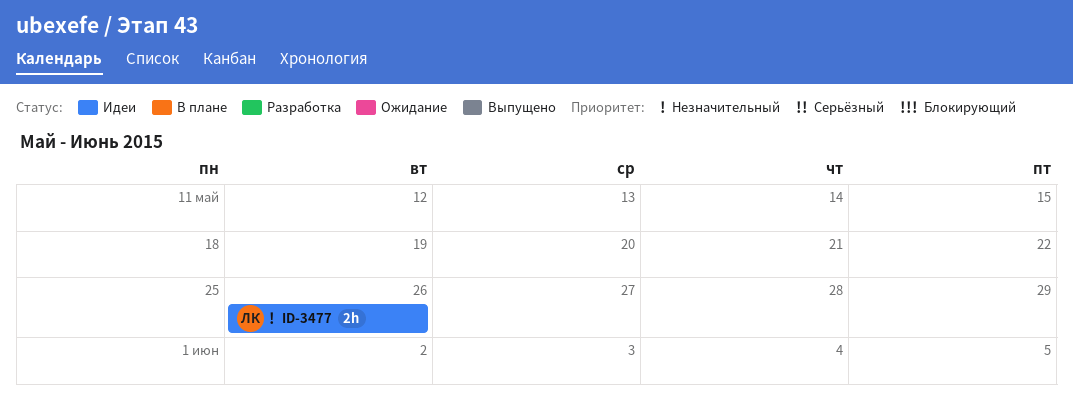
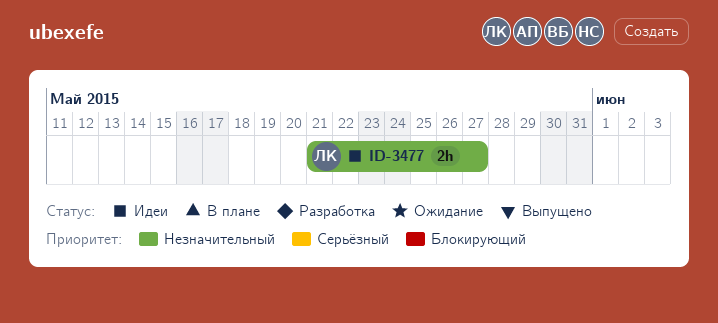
ID-3477, start: May 26 -> May 21
ID-3477, due: May 26 -> May 27

